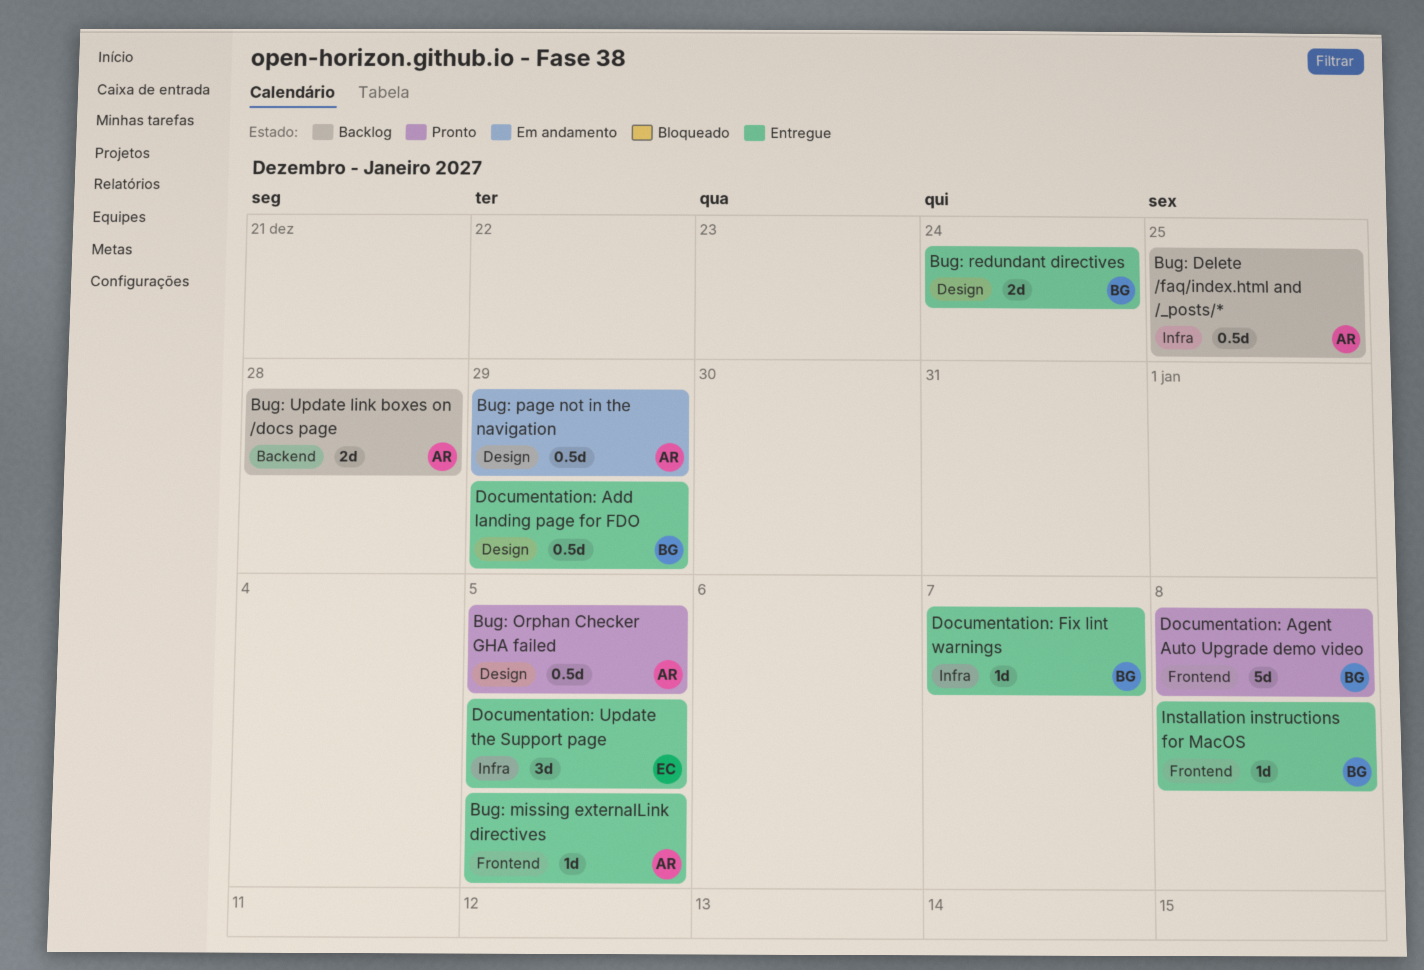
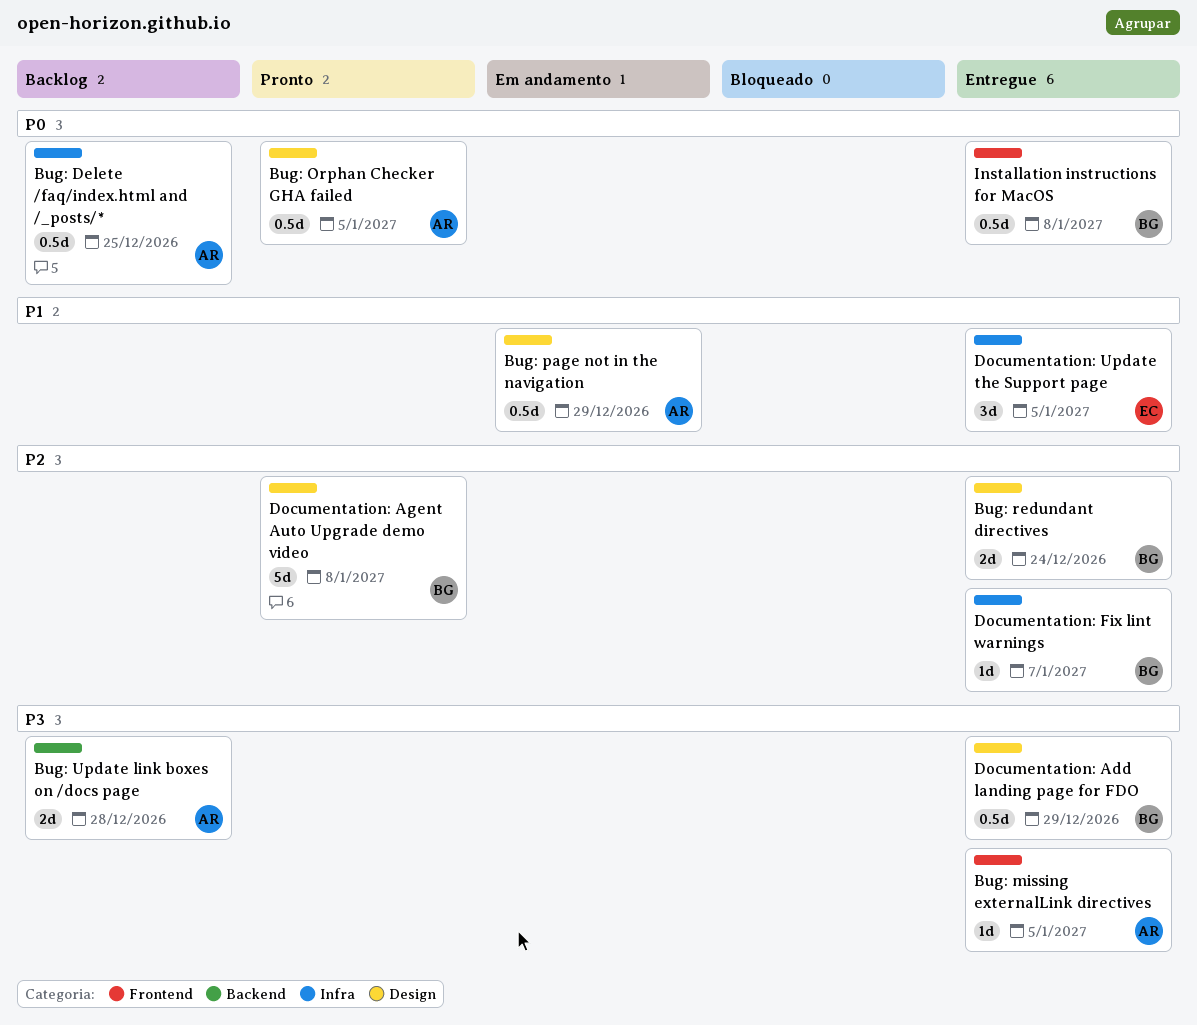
Documentation: Agent Auto Upgrade demo video, label: Frontend -> Design
Installation instructions for MacOS, estimate: 1d -> 0.5d

